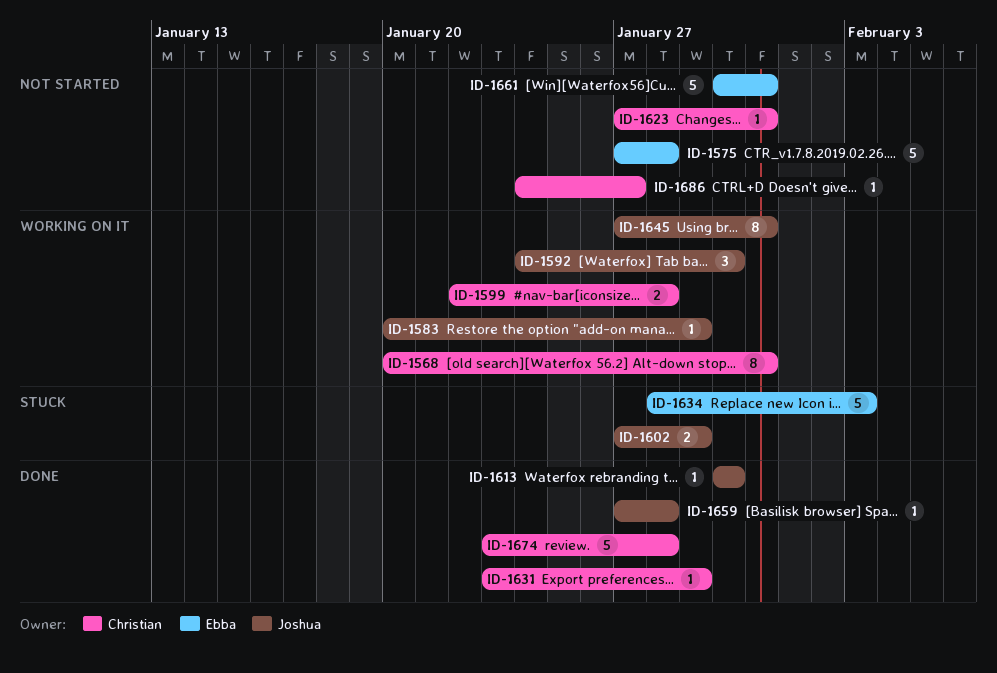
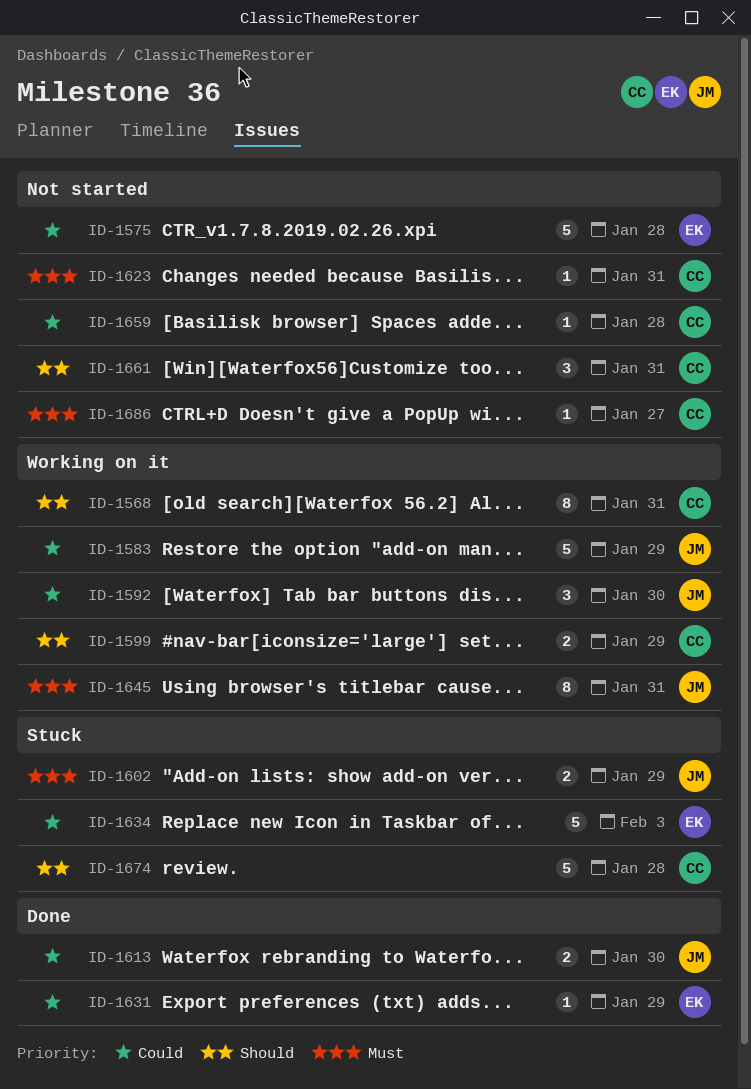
ID-1583, estimate: 1 -> 5
ID-1599, due: Jan 28 -> Jan 29
ID-1613, estimate: 1 -> 2
ID-1631, owner: Christian -> Ebba
ID-1659, status: Done -> Not started
ID-1659, owner: Joshua -> Christian
ID-1661, owner: Ebba -> Christian
ID-1661, estimate: 5 -> 3
ID-1674, status: Done -> Stuck

